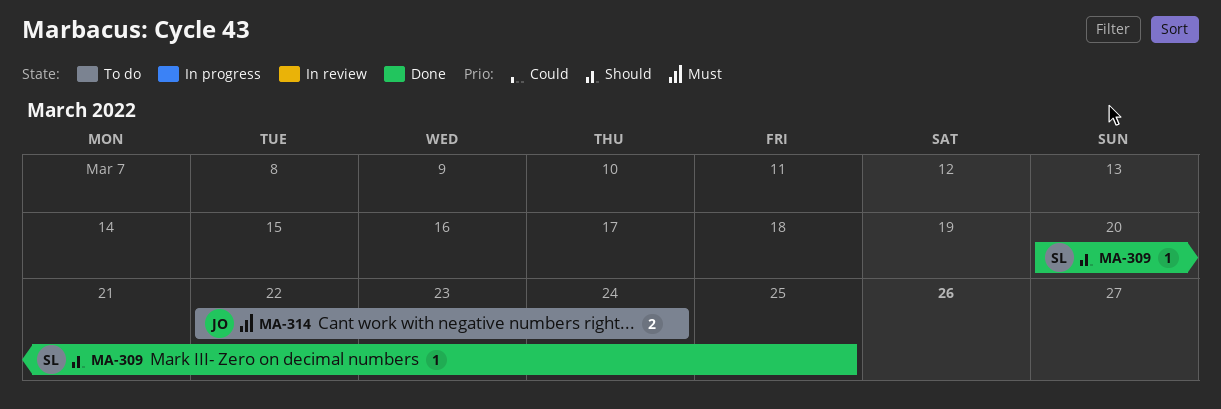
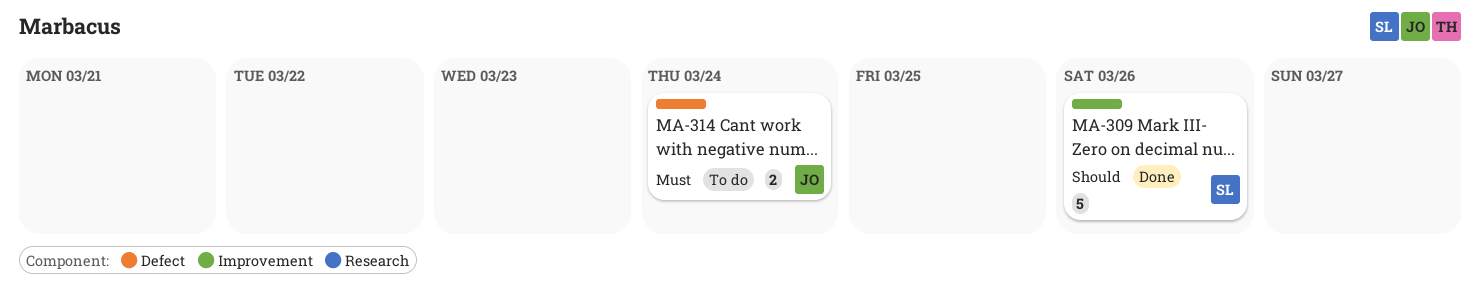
MA-309, estimate: 1 -> 5
MA-309, due: Mar 25 -> Mar 26

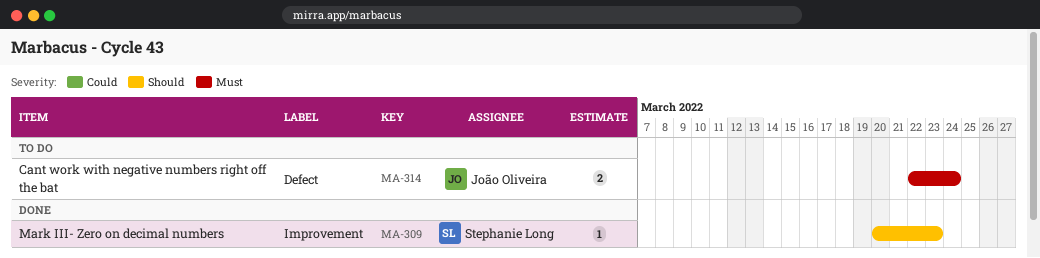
MA-309, estimate: 5 -> 1
MA-309, due: Mar 26 -> Mar 23

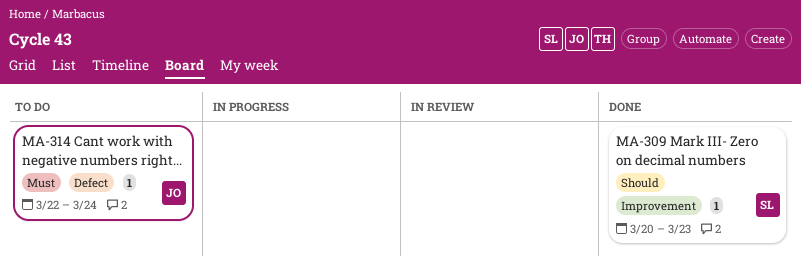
MA-314, estimate: 2 -> 1

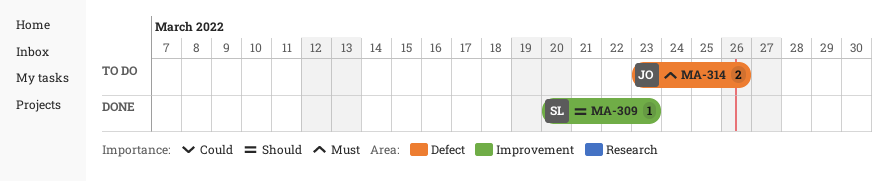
MA-314, estimate: 1 -> 2
MA-314, start: Mar 22 -> Mar 23
MA-314, due: Mar 24 -> Mar 26

